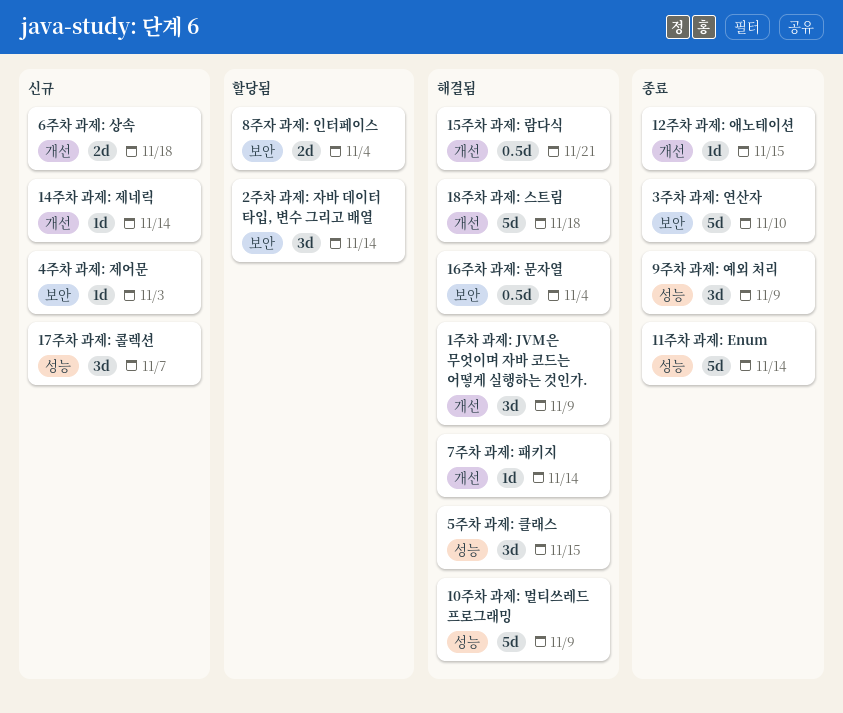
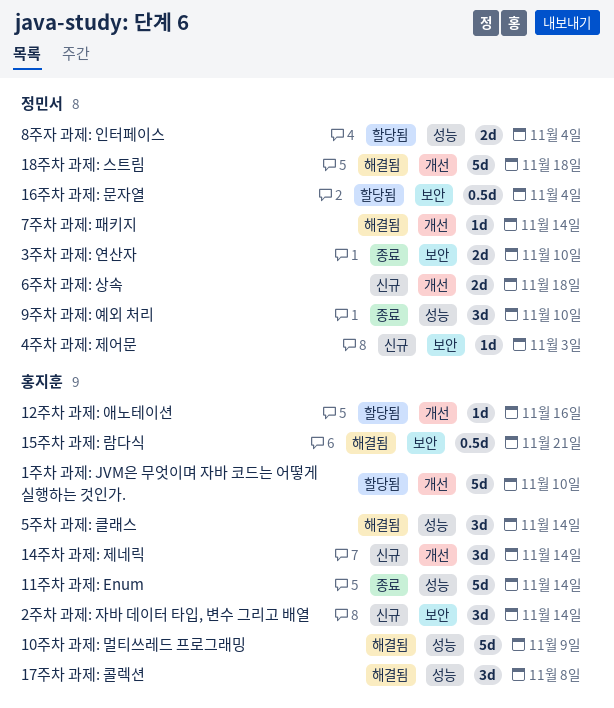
12주차 과제: 애노테이션, status: 종료 -> 할당됨
12주차 과제: 애노테이션, due: Nov 15 -> Nov 16
14주차 과제: 제네릭, estimate: 1d -> 3d
15주차 과제: 람다식, label: 개선 -> 보안
16주차 과제: 문자열, status: 해결됨 -> 할당됨
17주차 과제: 콜렉션, status: 신규 -> 해결됨
17주차 과제: 콜렉션, due: Nov 7 -> Nov 8
1주차 과제: JVM은 무엇이며 자바 코드는 어떻게 실행하는 것인가., status: 해결됨 -> 할당됨
1주차 과제: JVM은 무엇이며 자바 코드는 어떻게 실행하는 것인가., estimate: 3d -> 5d
1주차 과제: JVM은 무엇이며 자바 코드는 어떻게 실행하는 것인가., due: Nov 9 -> Nov 10
2주차 과제: 자바 데이터 타입, 변수 그리고 배열, status: 할당됨 -> 신규
3주차 과제: 연산자, estimate: 5d -> 2d
5주차 과제: 클래스, due: Nov 15 -> Nov 14
8주자 과제: 인터페이스, label: 보안 -> 성능
9주차 과제: 예외 처리, due: Nov 9 -> Nov 10

